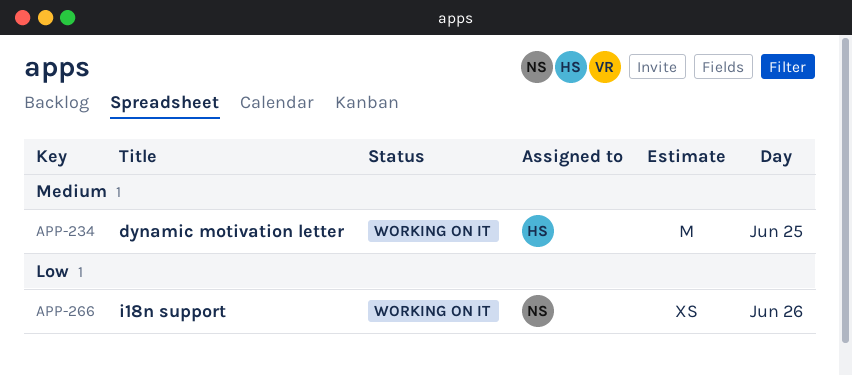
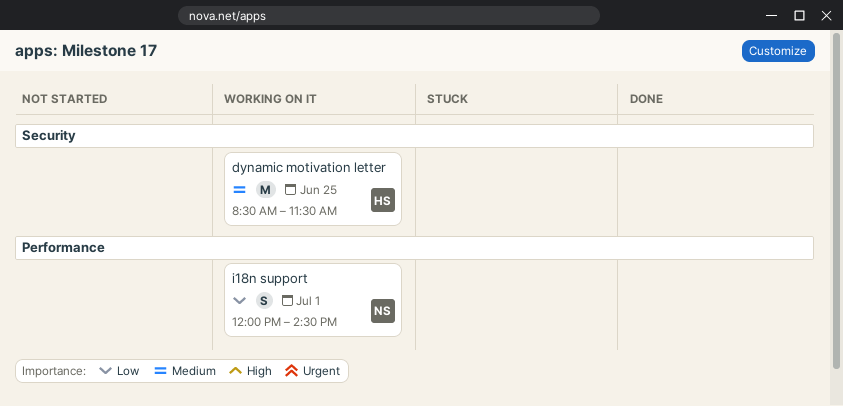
i18n support, estimate: XS -> S
i18n support, day: Jun 26 -> Jul 1

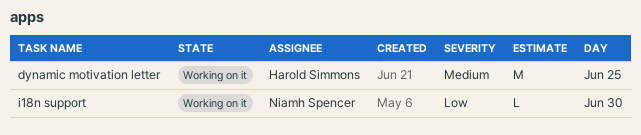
i18n support, estimate: S -> L
i18n support, day: Jul 1 -> Jun 30

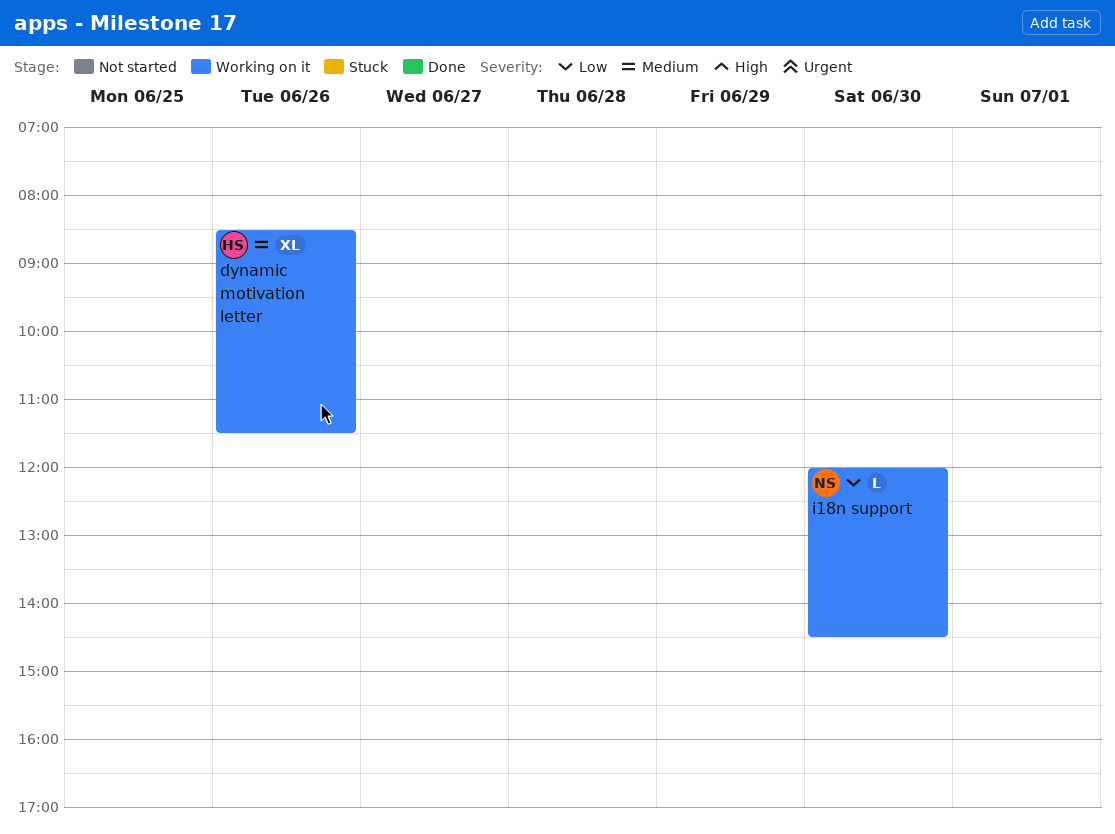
dynamic motivation letter, estimate: M -> XL
dynamic motivation letter, day: Jun 25 -> Jun 26

